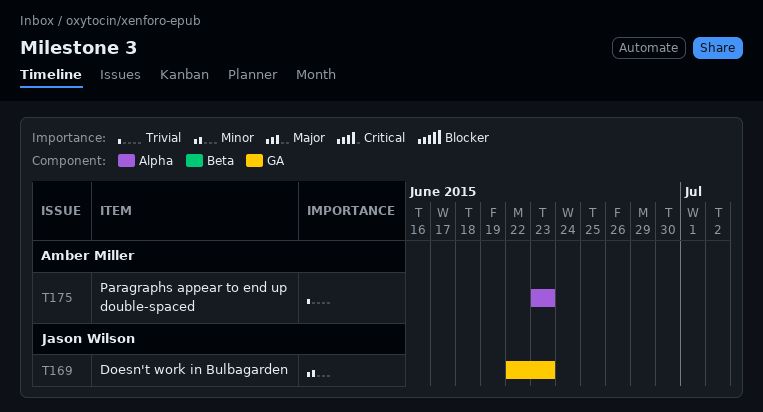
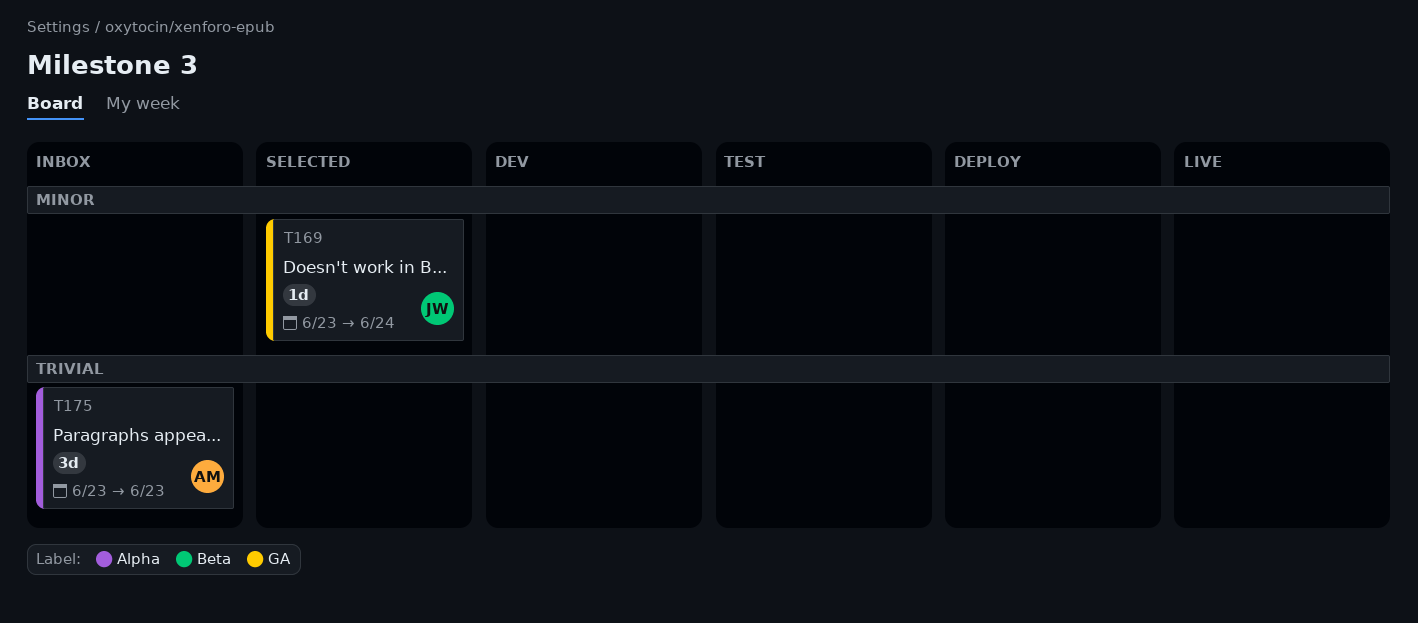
T169, start: Jun 22 -> Jun 23
T169, due: Jun 23 -> Jun 24

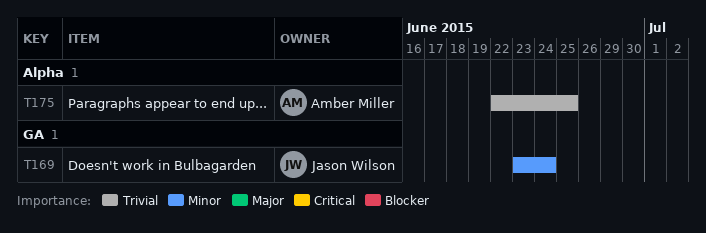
T175, start: Jun 23 -> Jun 22
T175, due: Jun 23 -> Jun 25

